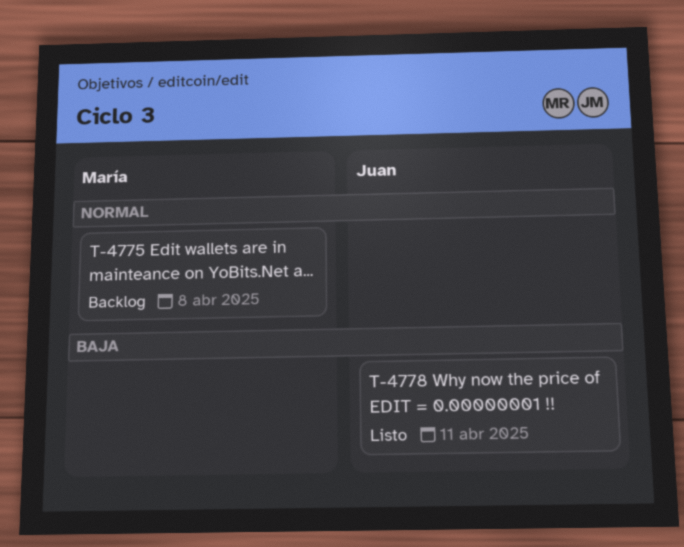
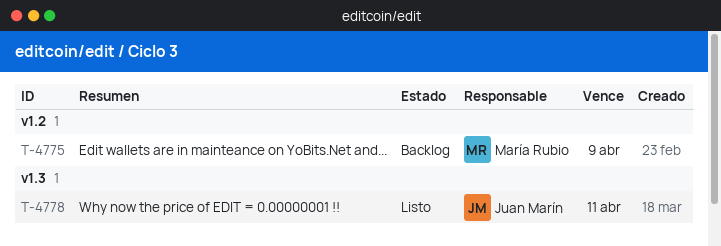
T-4775, due: Apr 8 -> Apr 9

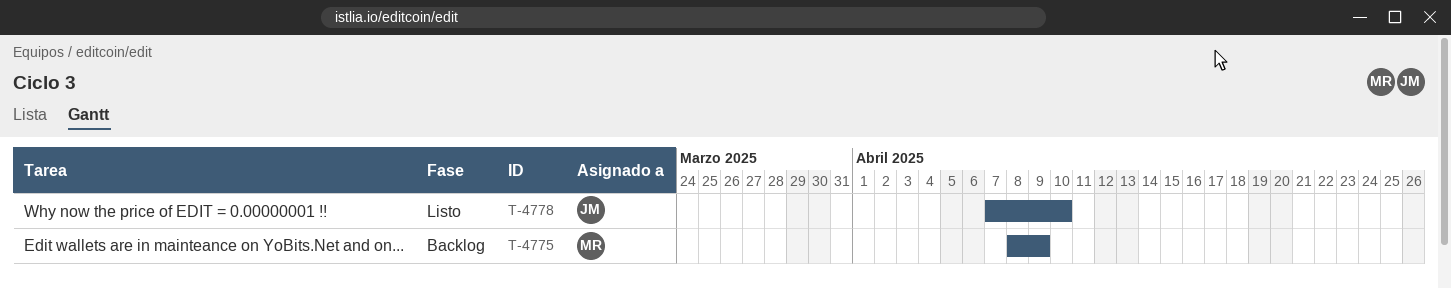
T-4778, due: Apr 11 -> Apr 10

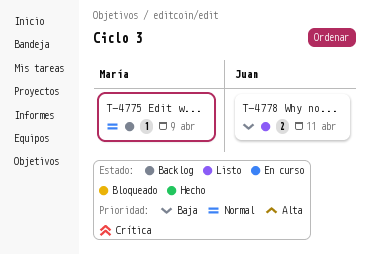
T-4778, due: Apr 10 -> Apr 11

